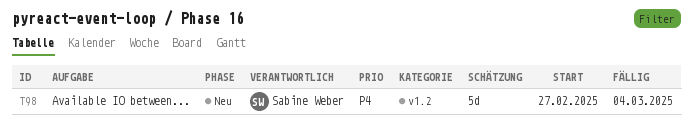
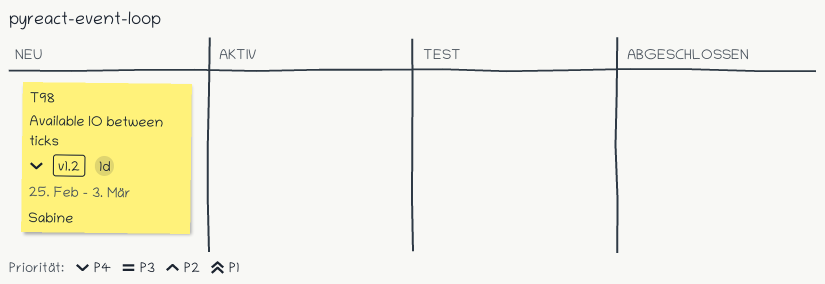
T98, estimate: 5d -> 1d
T98, start: Feb 27 -> Feb 25
T98, due: Mar 4 -> Mar 3

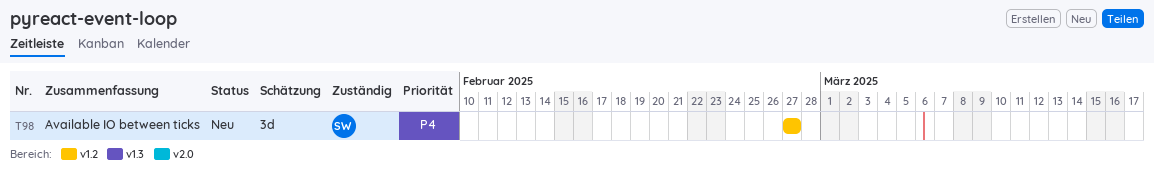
T98, estimate: 1d -> 3d
T98, start: Feb 25 -> Feb 27
T98, due: Mar 3 -> Feb 27

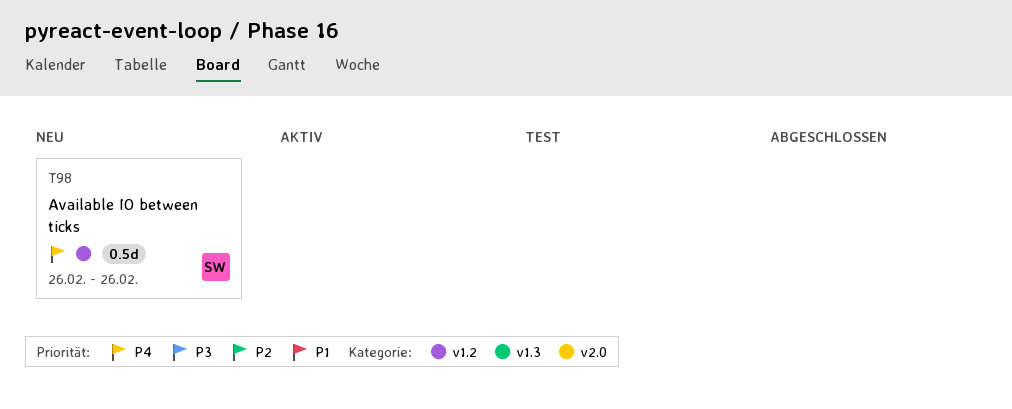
T98, estimate: 3d -> 0.5d
T98, start: Feb 27 -> Feb 26
T98, due: Feb 27 -> Feb 26

